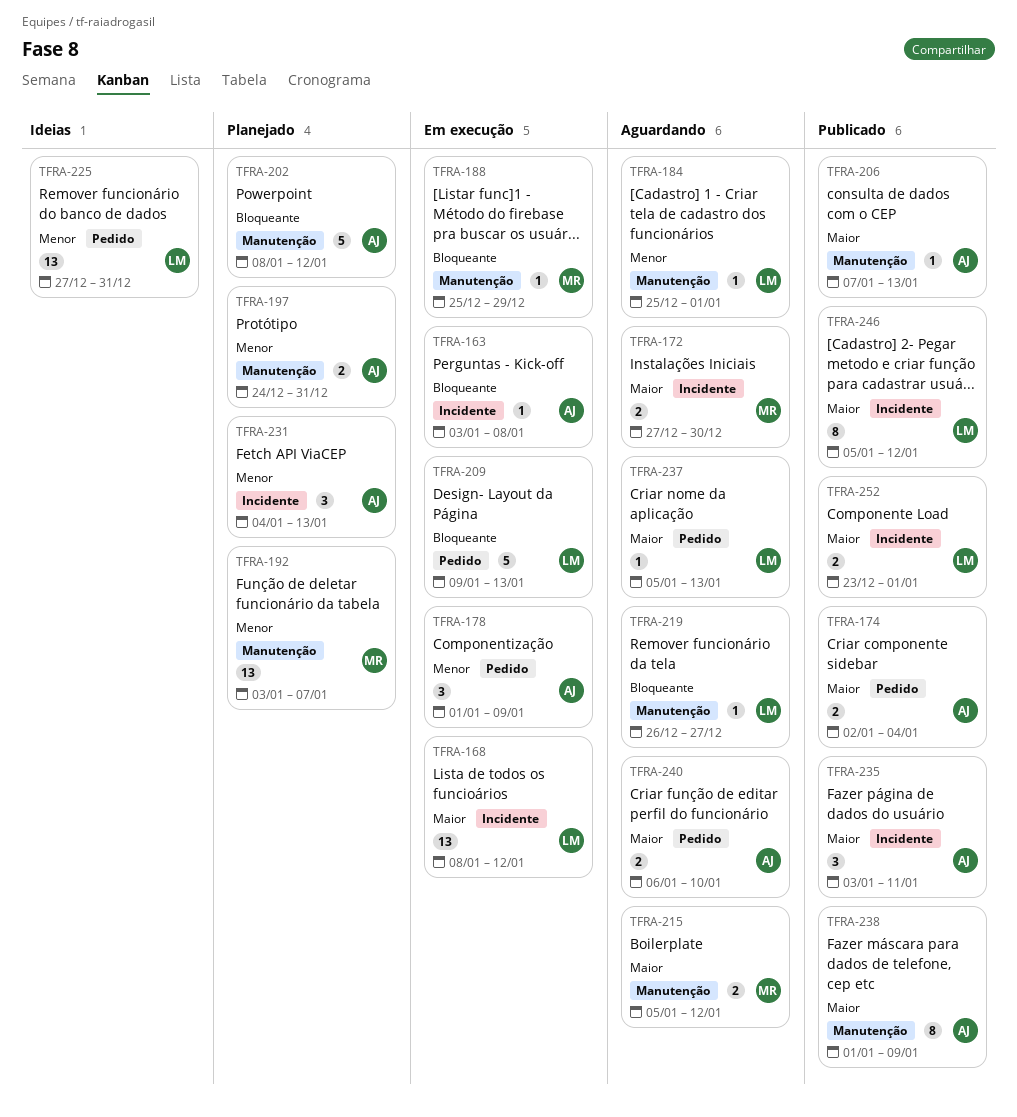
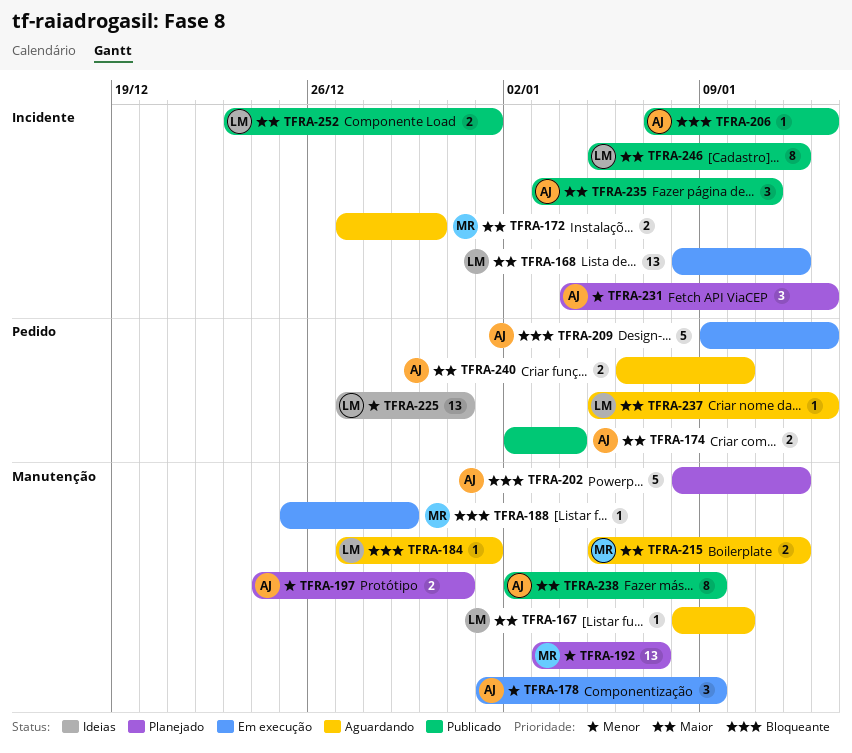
TFRA-163: present -> none
TFRA-167: none -> present
TFRA-178, label: Pedido -> Manutenção
TFRA-184, priority: Menor -> Bloqueante
TFRA-184, start: Dec 25 -> Dec 27
TFRA-206, priority: Maior -> Bloqueante
TFRA-206, label: Manutenção -> Incidente
TFRA-209, owner: LM -> AJ
TFRA-219: present -> none
TFRA-238, start: Jan 1 -> Jan 2

